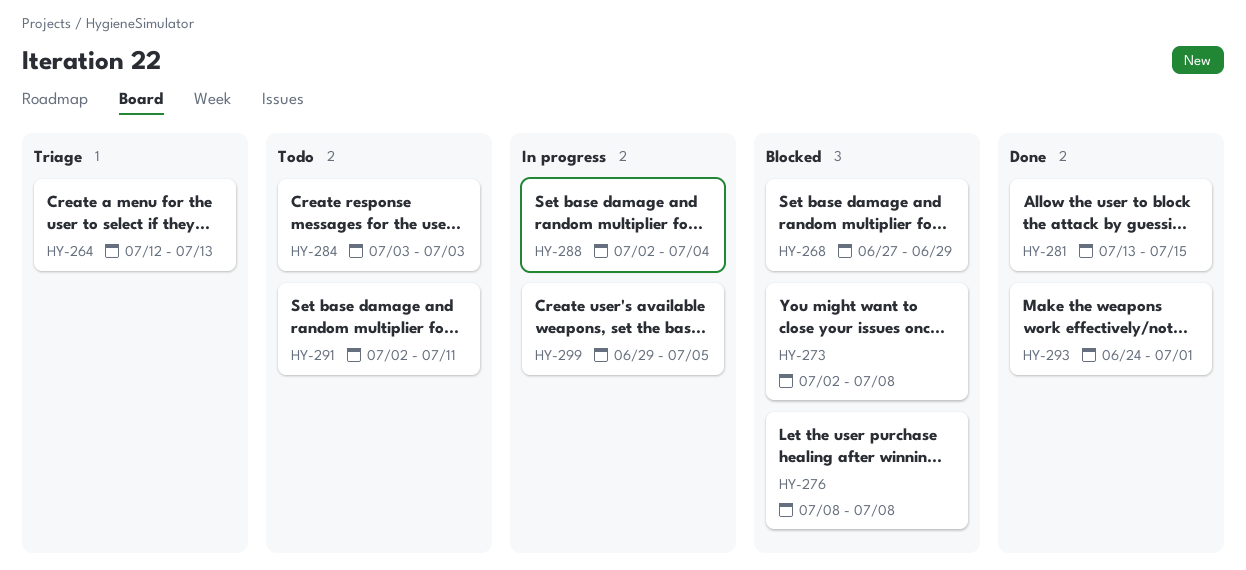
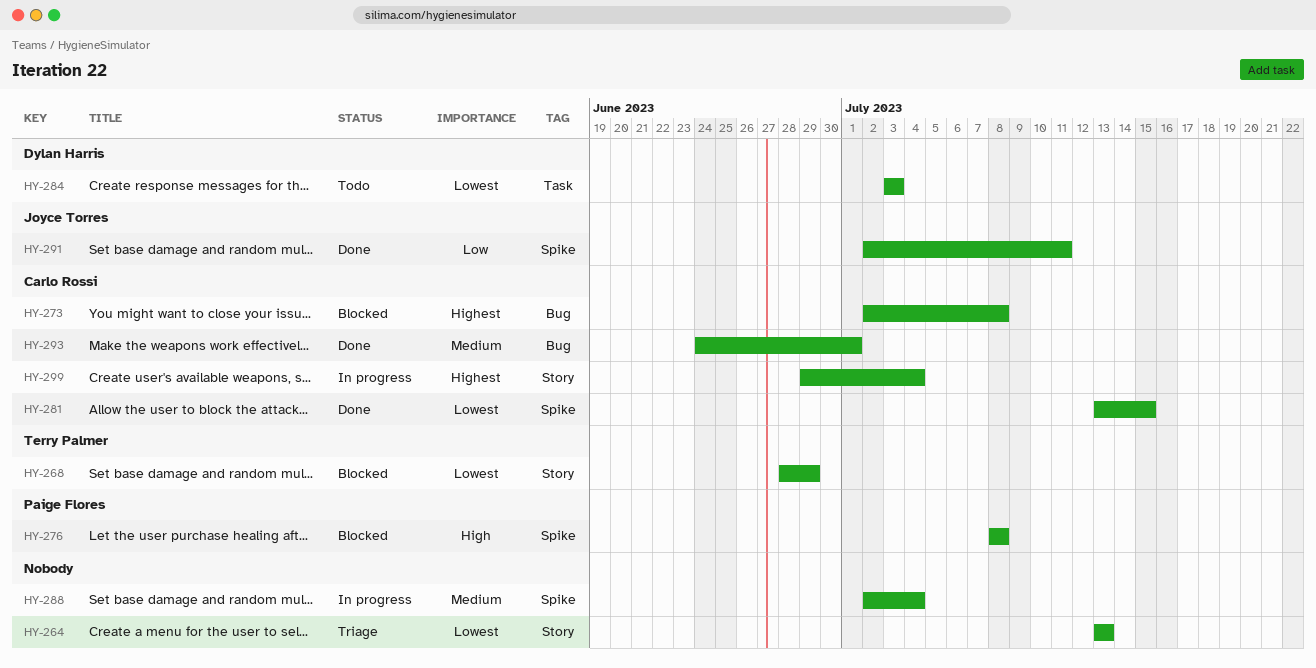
HY-264, start: Jul 12 -> Jul 13
HY-268, start: Jun 27 -> Jun 28
HY-291, status: Todo -> Done
HY-299, due: Jul 5 -> Jul 4

